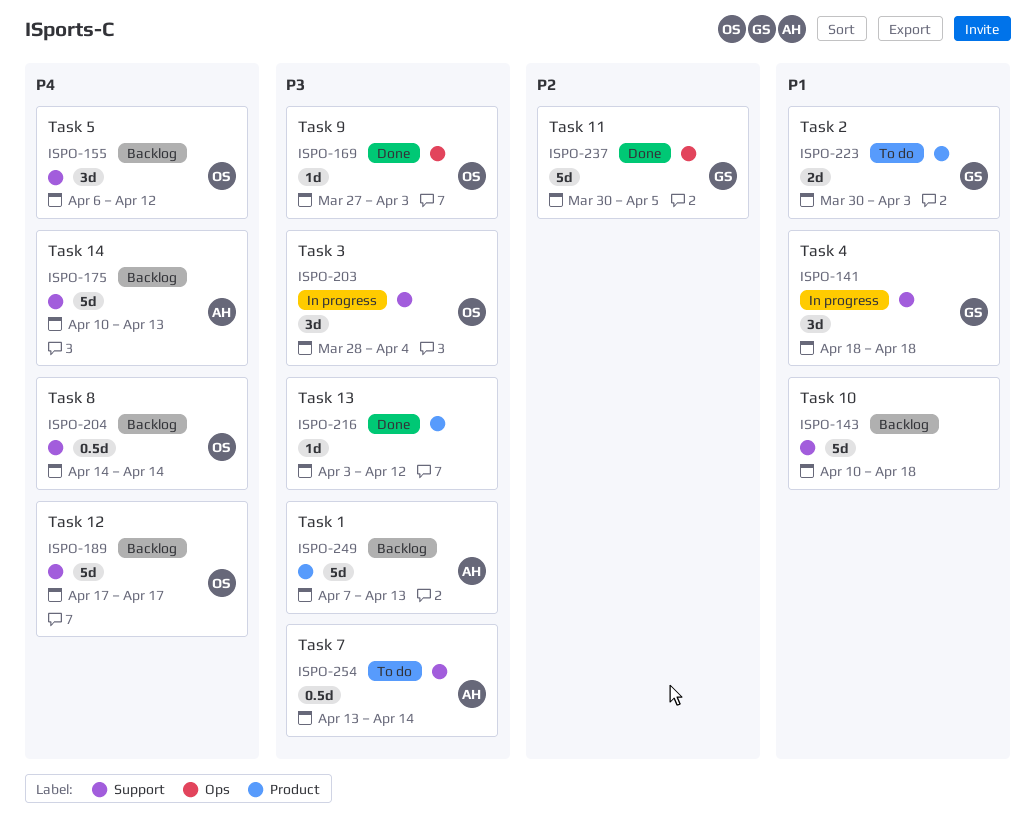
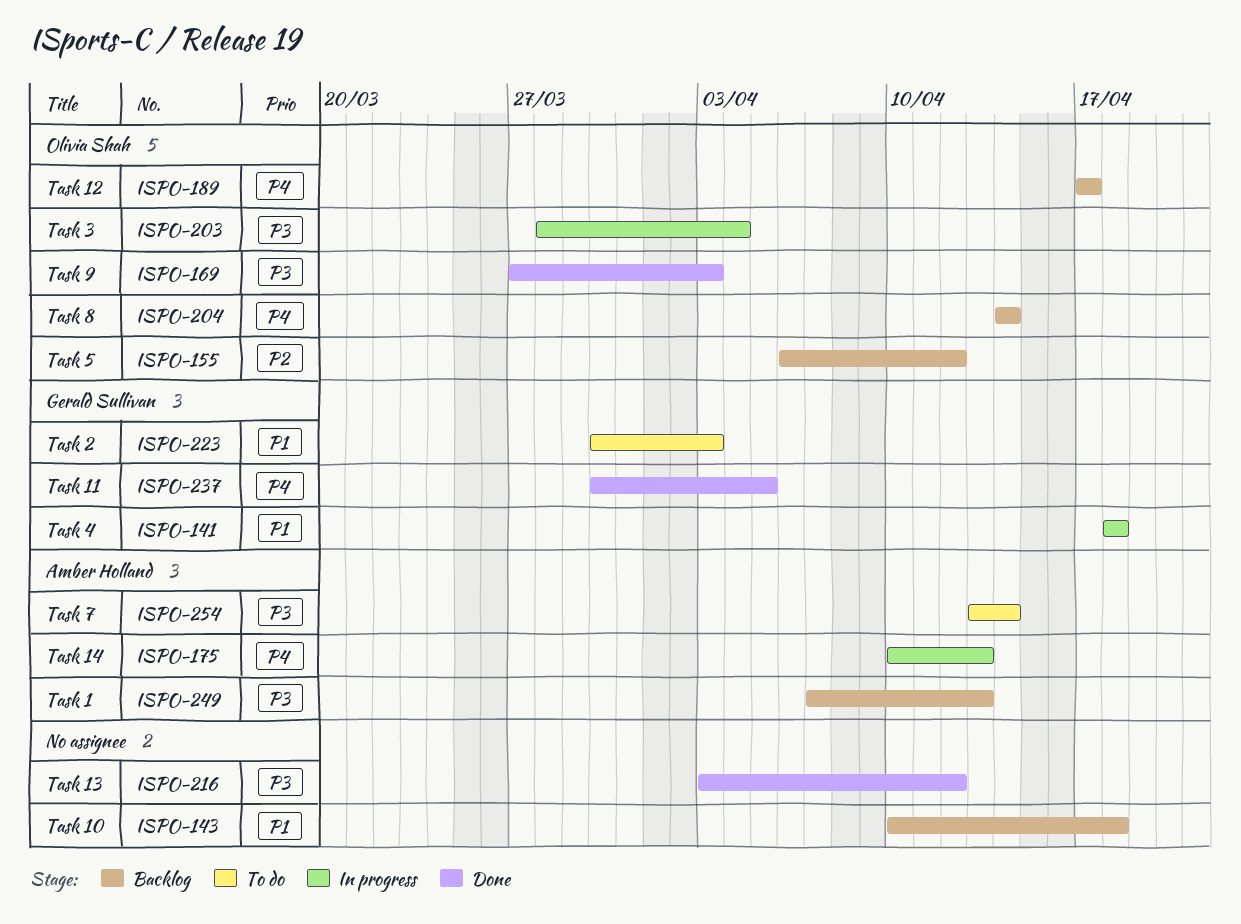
ISPO-155, priority: P4 -> P2
ISPO-175, status: Backlog -> In progress
ISPO-237, priority: P2 -> P4

